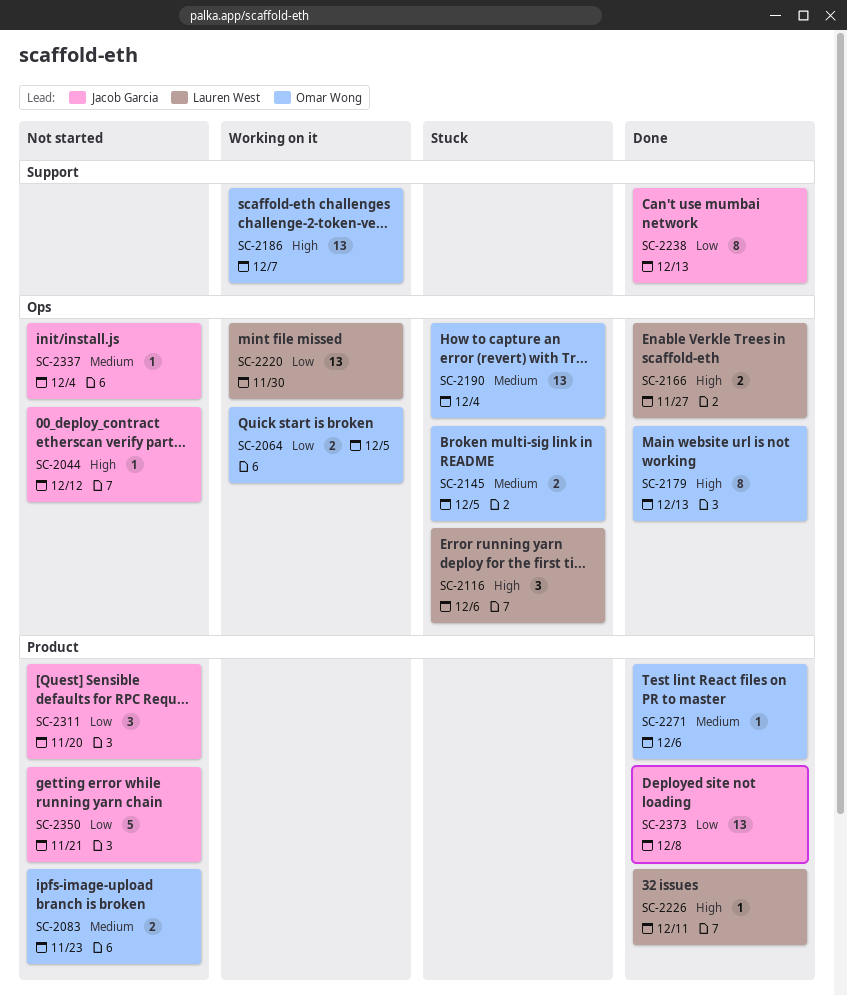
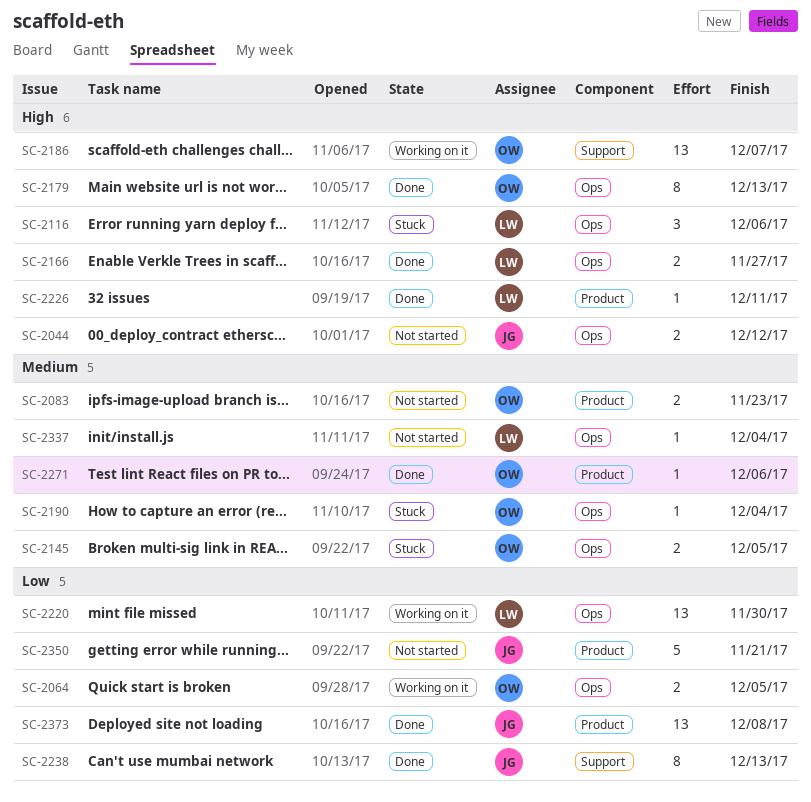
SC-2044, estimate: 1 -> 2
SC-2190, estimate: 13 -> 1
SC-2311: present -> none
SC-2337, owner: Jacob Garcia -> Lauren West

